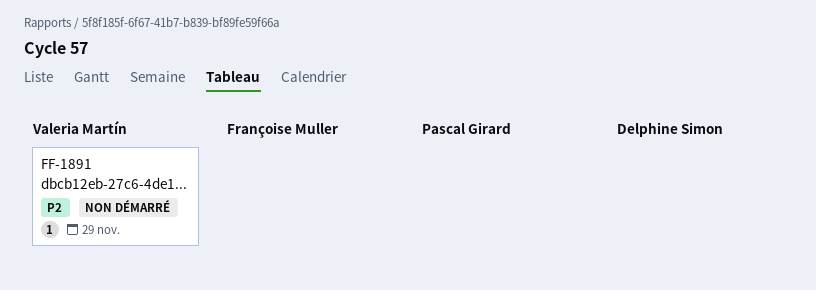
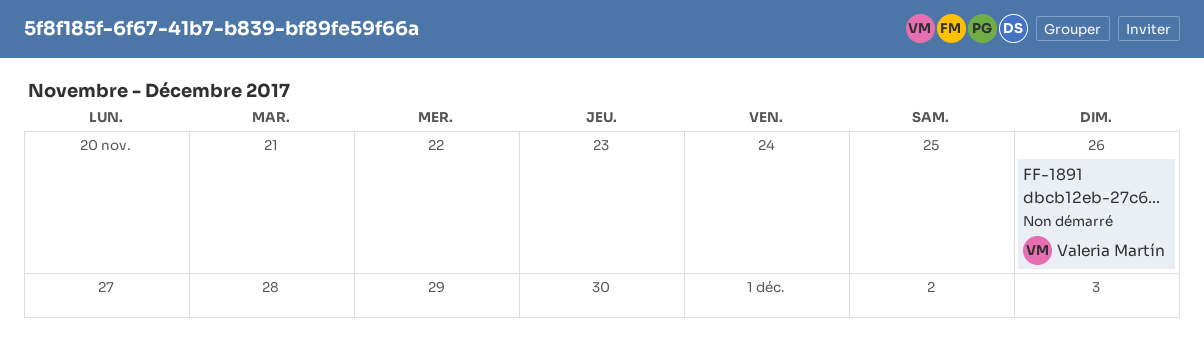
FF-1891, due: Nov 29 -> Nov 26

